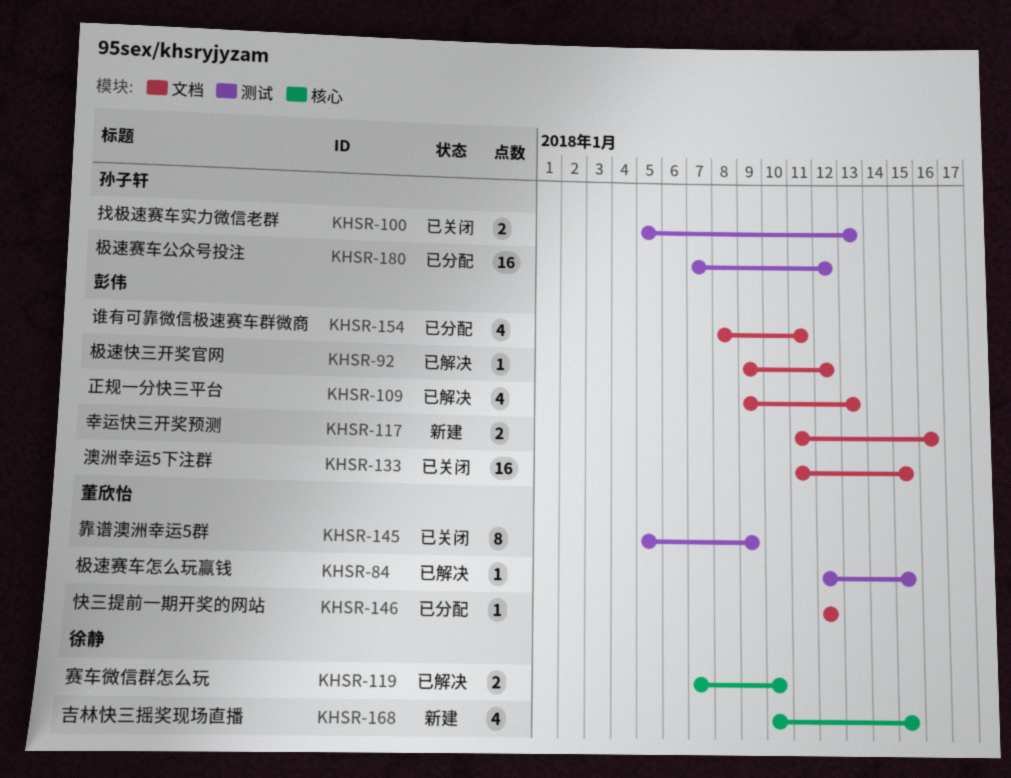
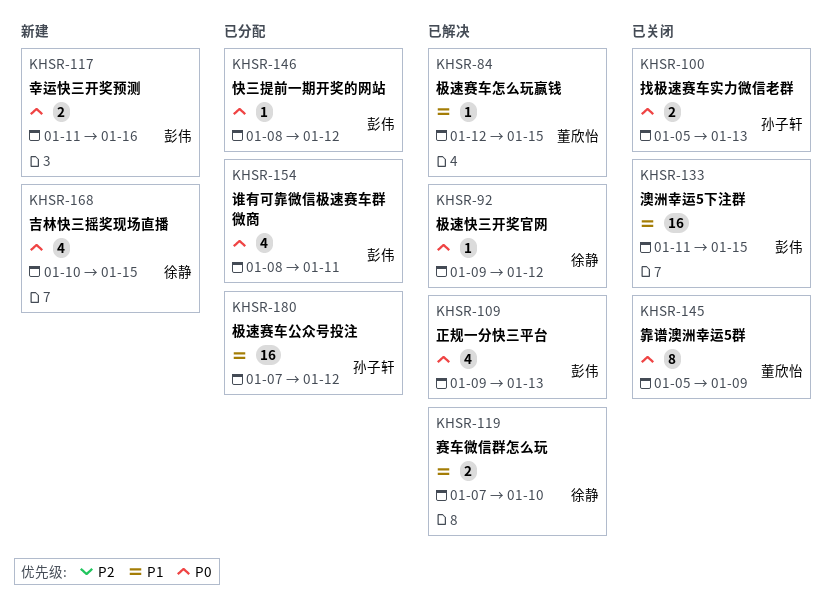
KHSR-92, owner: 彭伟 -> 徐静
KHSR-146, owner: 董欣怡 -> 彭伟
KHSR-146, start: Jan 12 -> Jan 8

